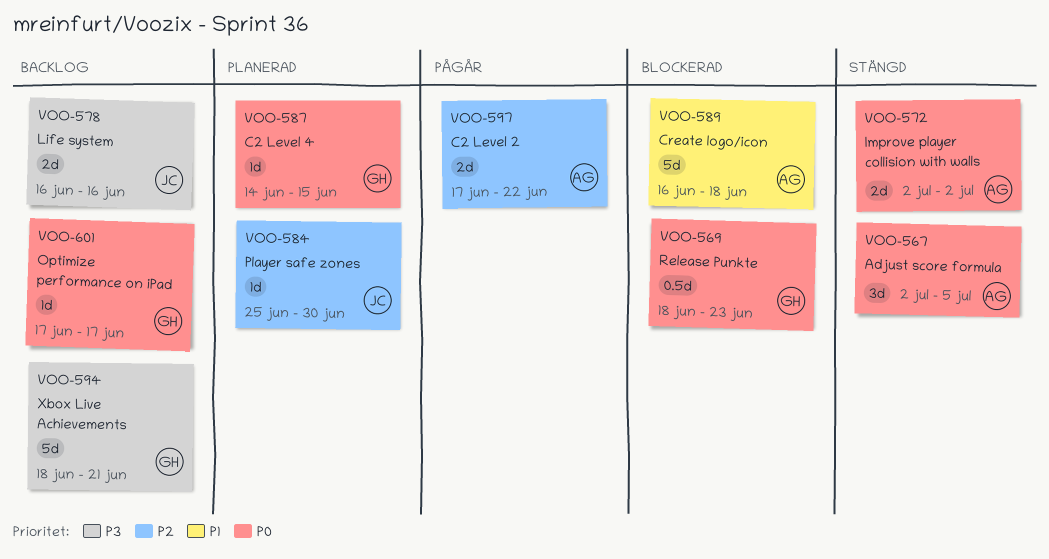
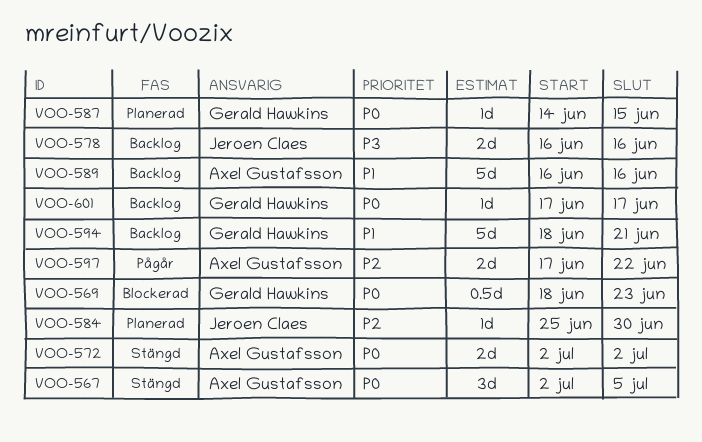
VOO-589, status: Blockerad -> Backlog
VOO-589, due: Jun 18 -> Jun 16
VOO-594, priority: P3 -> P1

